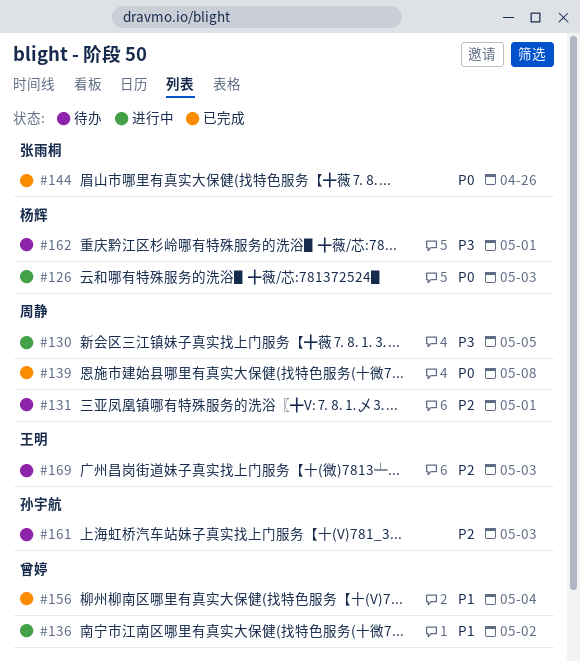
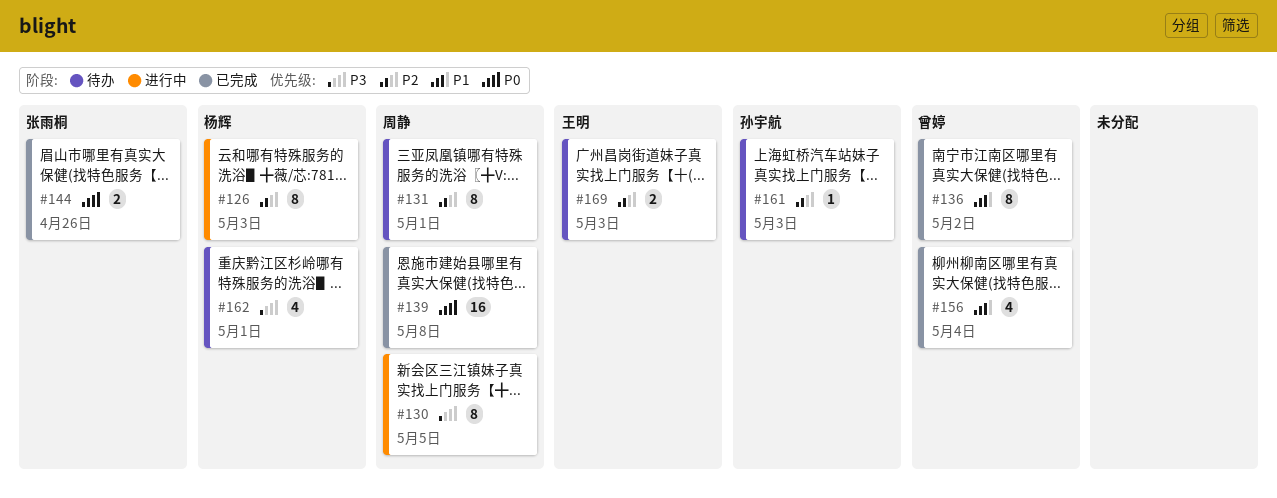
#126, priority: P0 -> P2
#136, status: 进行中 -> 已完成

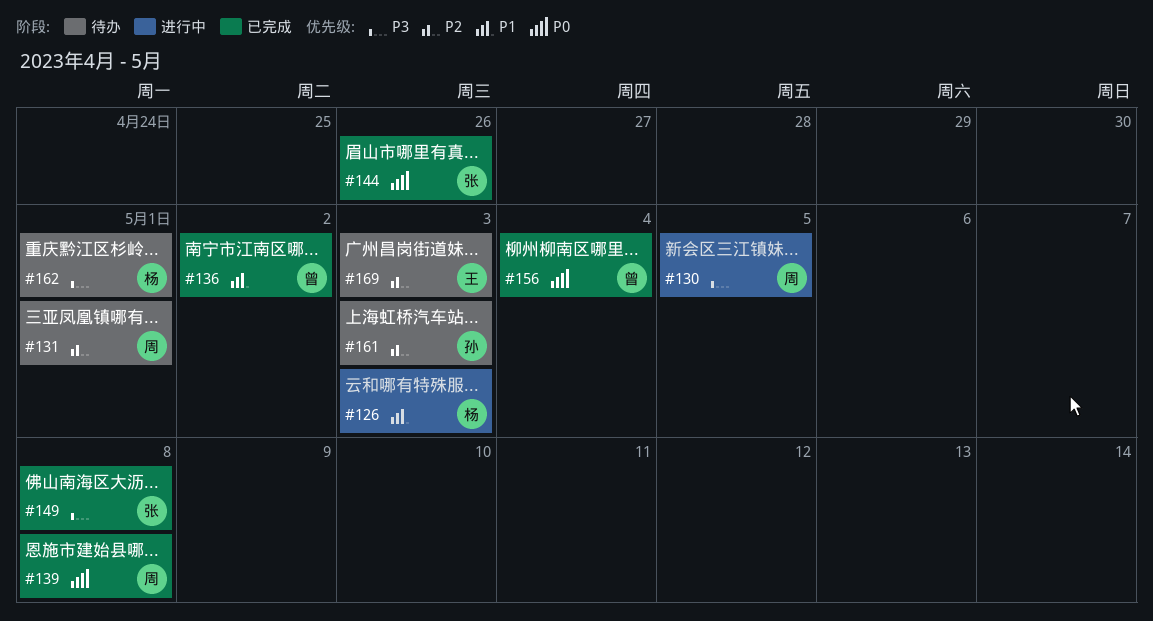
#126, priority: P2 -> P1
#149: none -> present
#156, priority: P1 -> P0

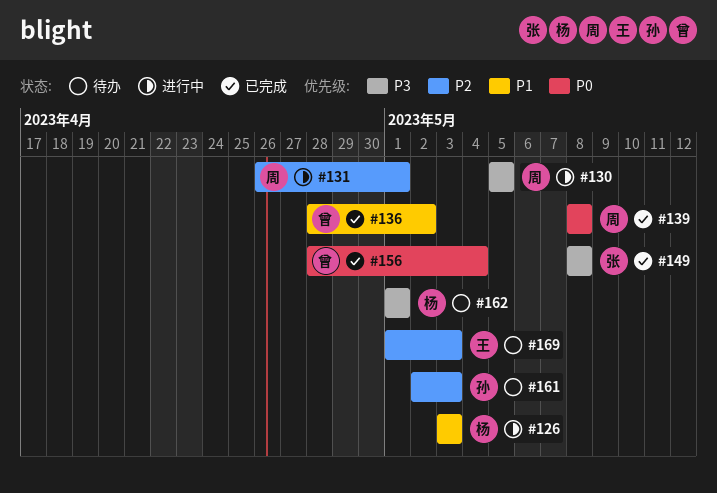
#131, status: 待办 -> 进行中
#144: present -> none

